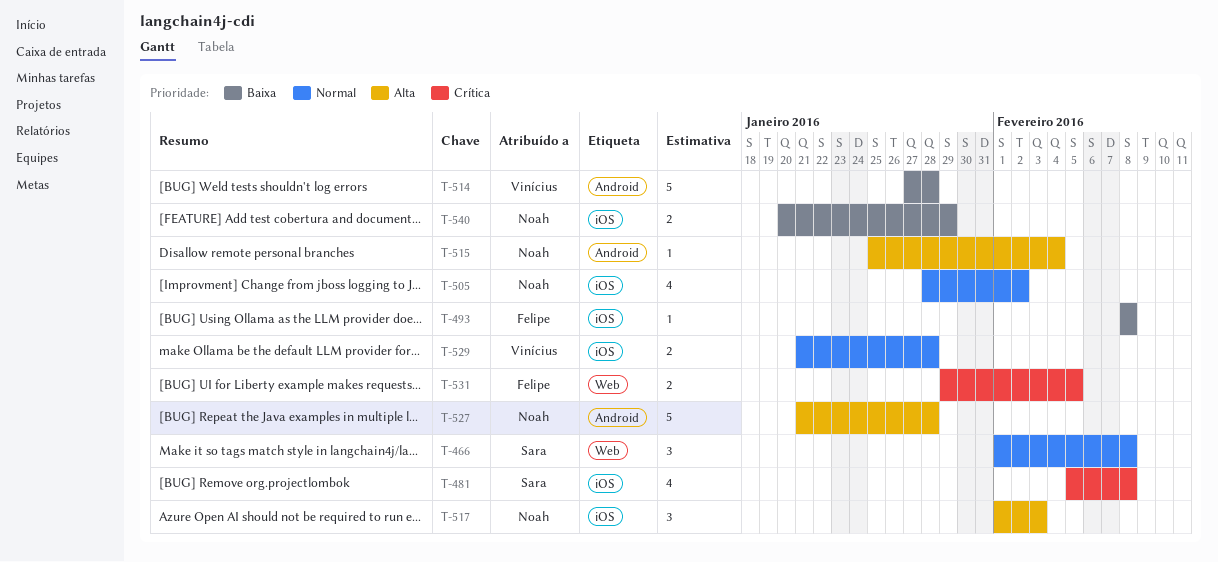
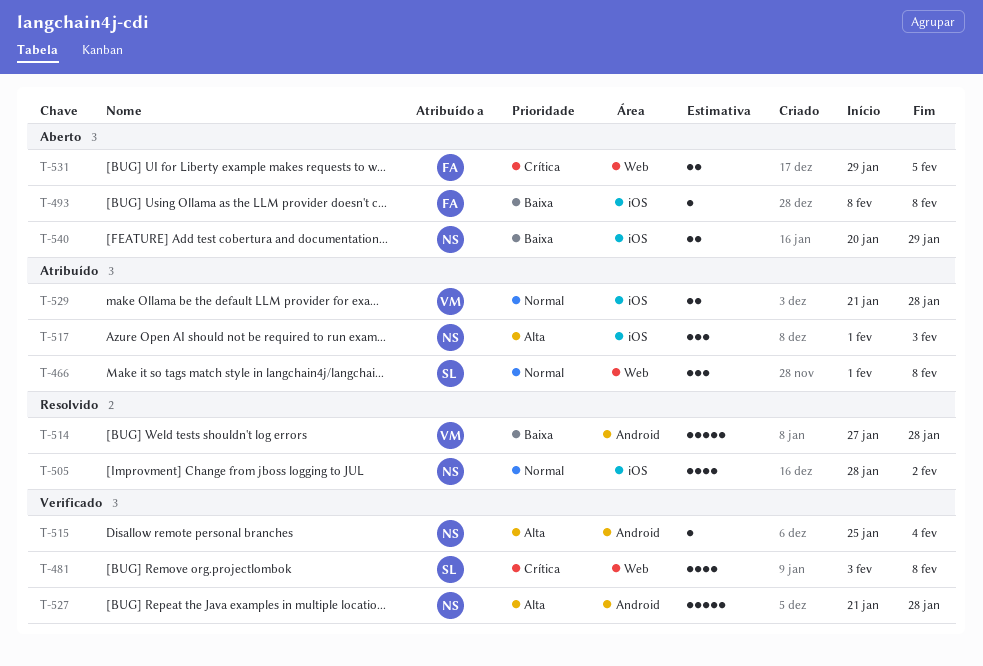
T-481, label: iOS -> Web
T-481, start: Feb 5 -> Feb 3

